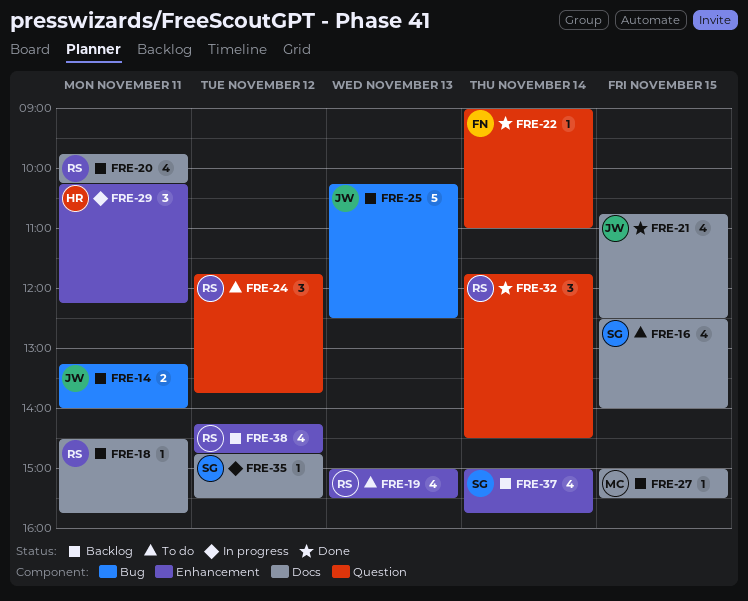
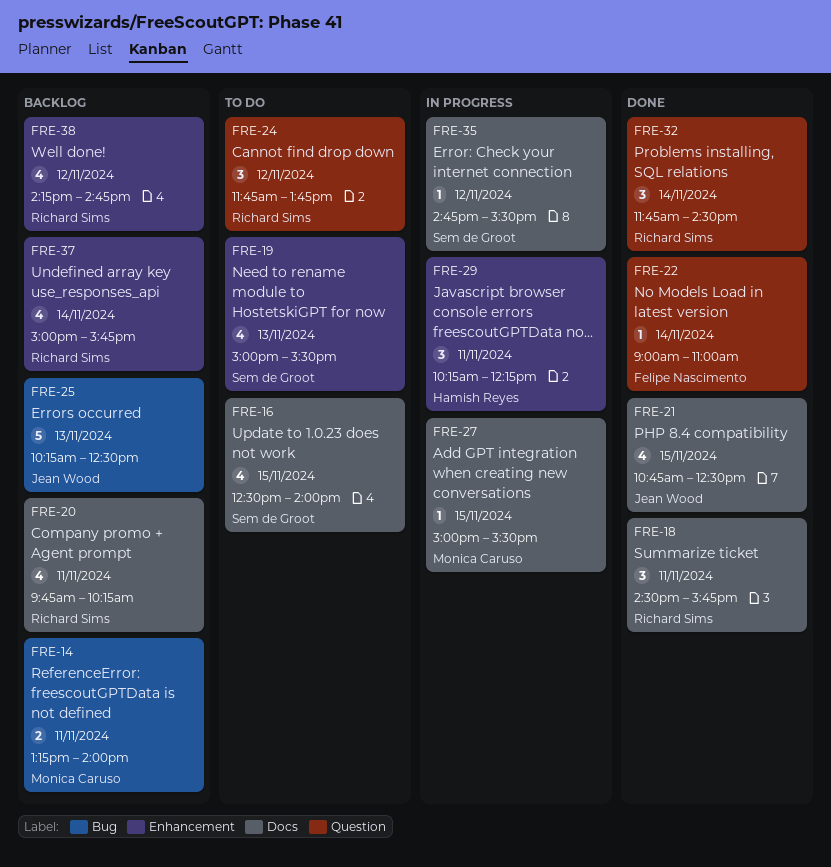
FRE-14, owner: Jean Wood -> Monica Caruso
FRE-18, status: Backlog -> Done
FRE-18, estimate: 1 -> 3
FRE-19, owner: Richard Sims -> Sem de Groot
FRE-27, status: Backlog -> In progress
FRE-37, owner: Sem de Groot -> Richard Sims

